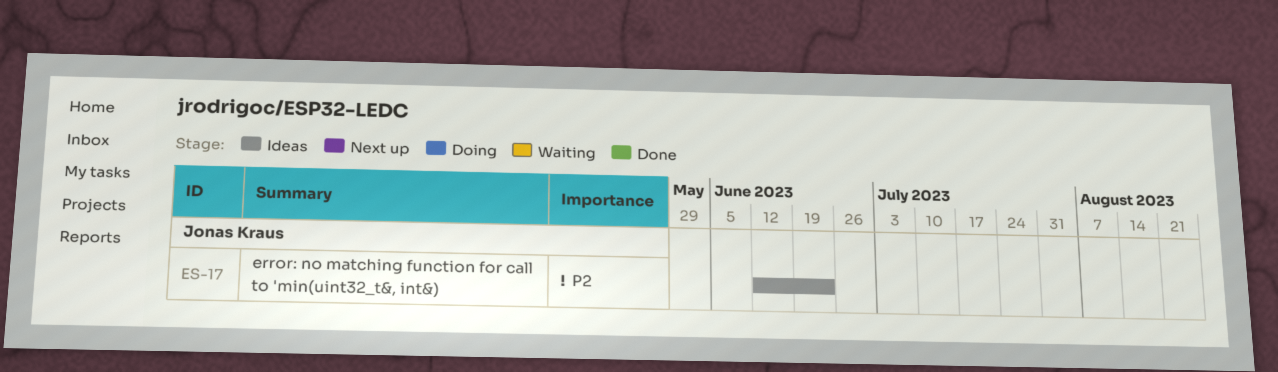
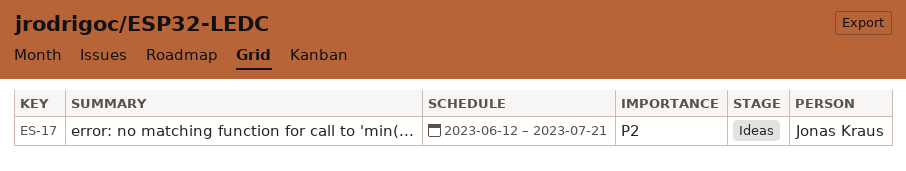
ES-17, due: Jun 23 -> Jul 21

